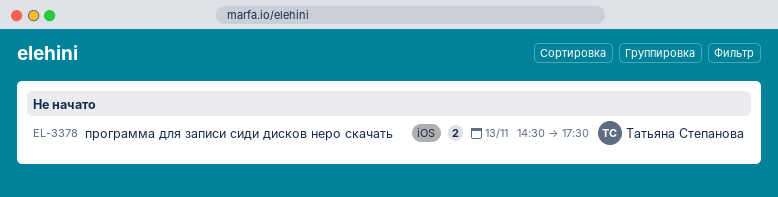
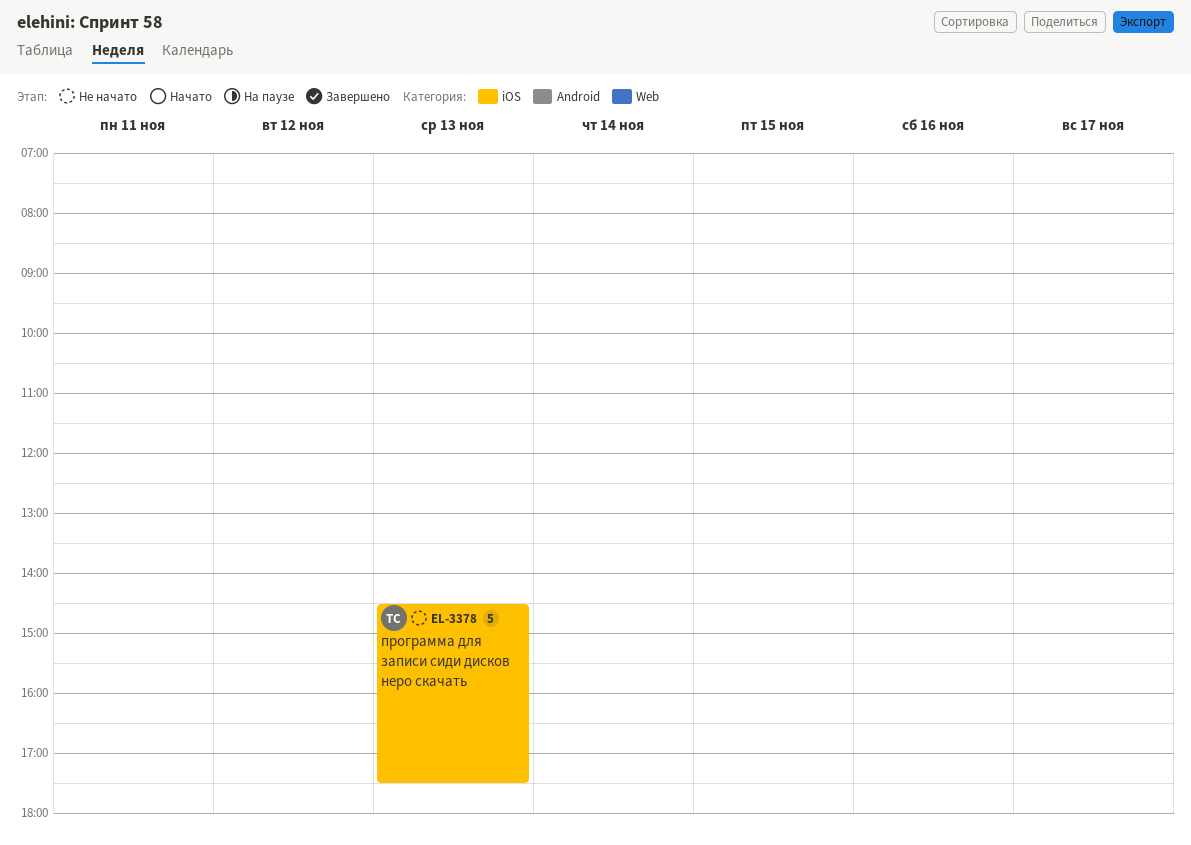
EL-3378, estimate: 2 -> 5

